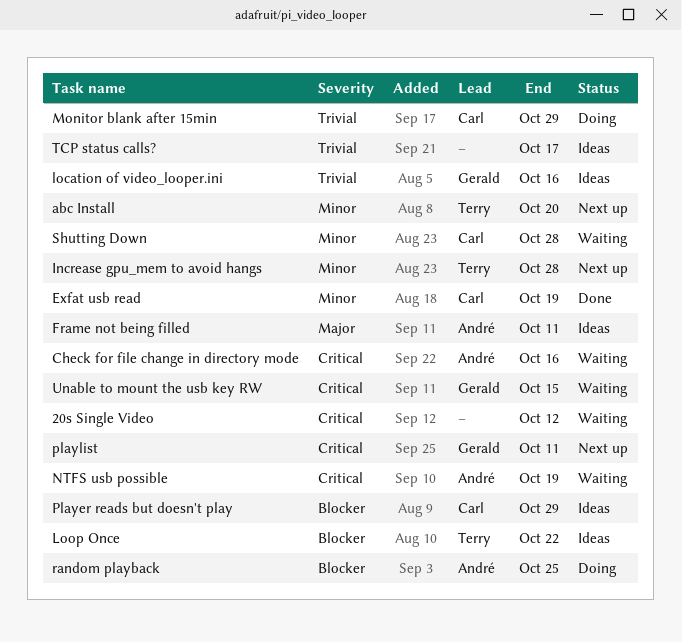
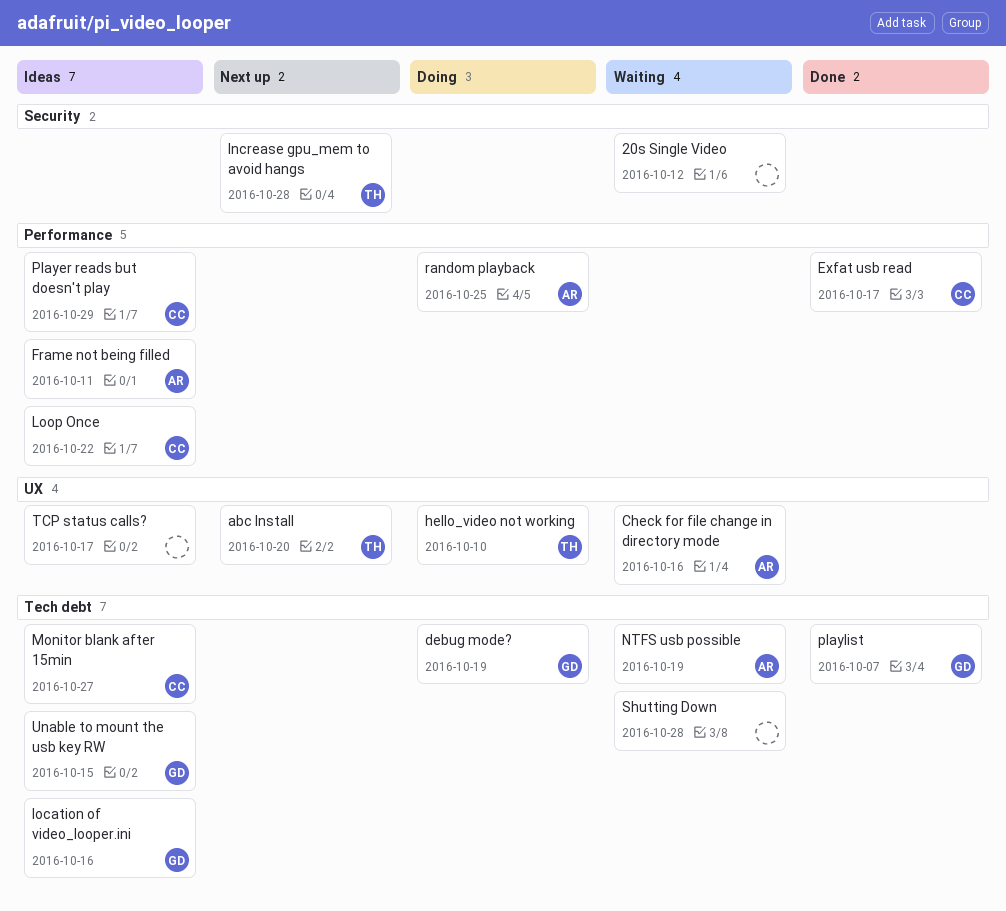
debug mode?: none -> present
Exfat usb read, due: Oct 19 -> Oct 17
hello_video not working: none -> present
Loop Once, owner: Terry -> Carl
Monitor blank after 15min, status: Doing -> Ideas
Monitor blank after 15min, due: Oct 29 -> Oct 27
playlist, status: Next up -> Done
playlist, due: Oct 11 -> Oct 7
Shutting Down, owner: Carl -> none
Unable to mount the usb key RW, status: Waiting -> Ideas

